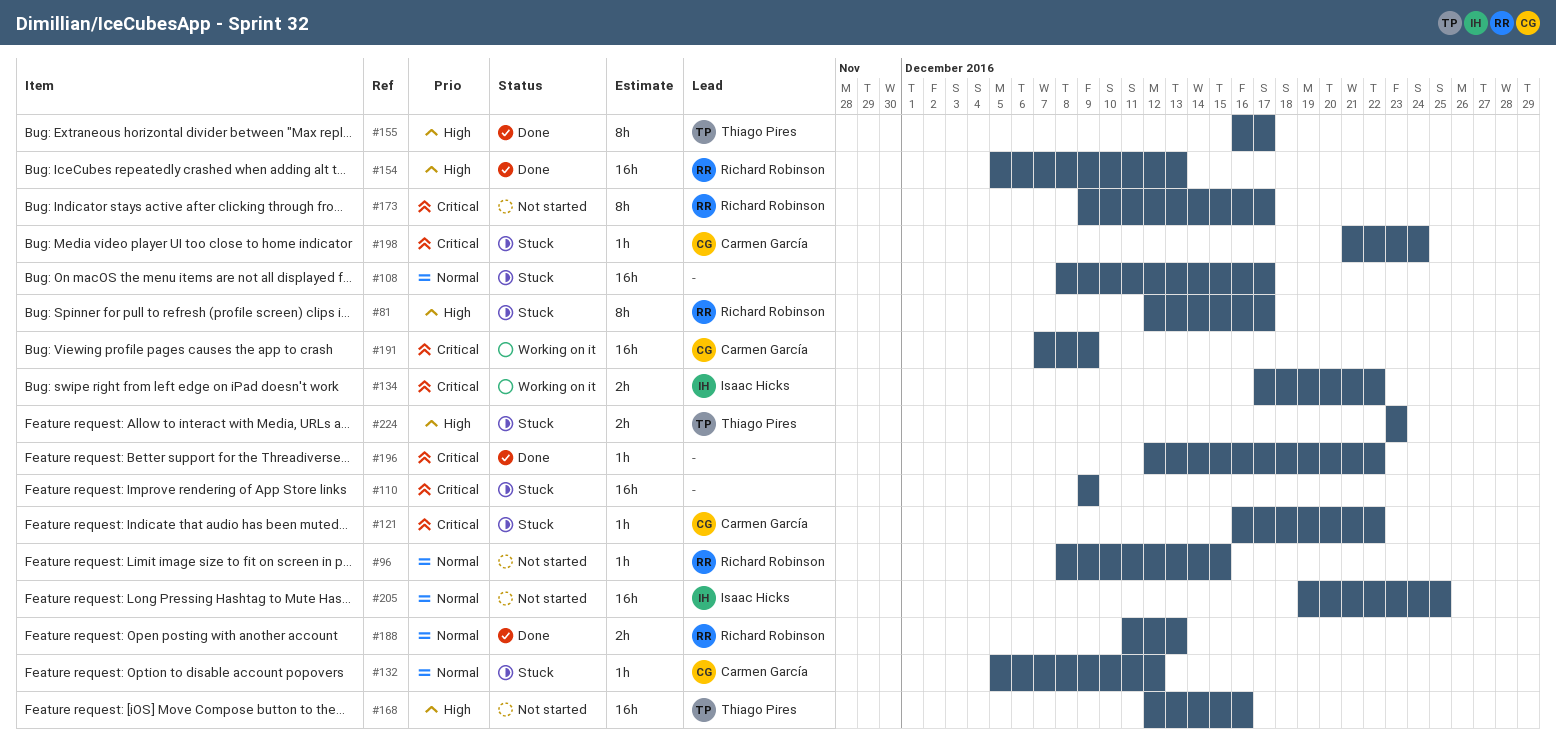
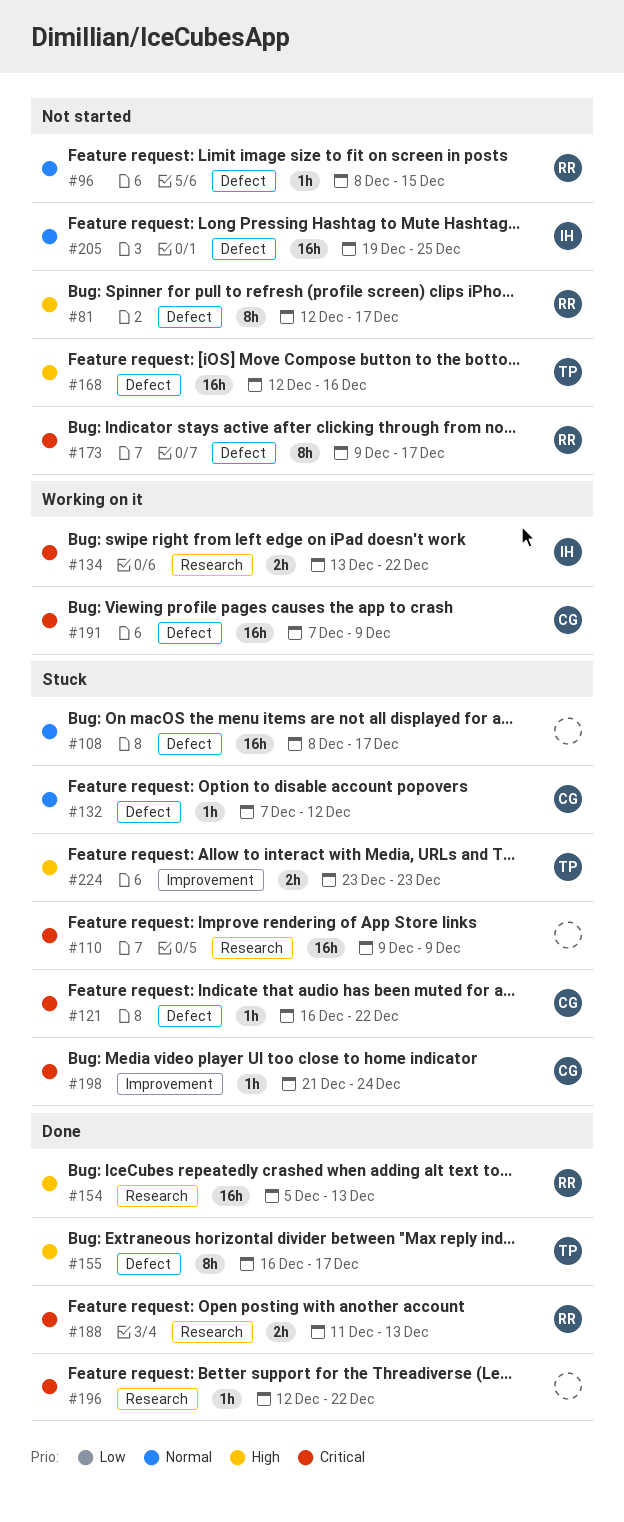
#81, status: Stuck -> Not started
#132, start: Dec 5 -> Dec 7
#134, start: Dec 17 -> Dec 13
#188, priority: Normal -> Critical

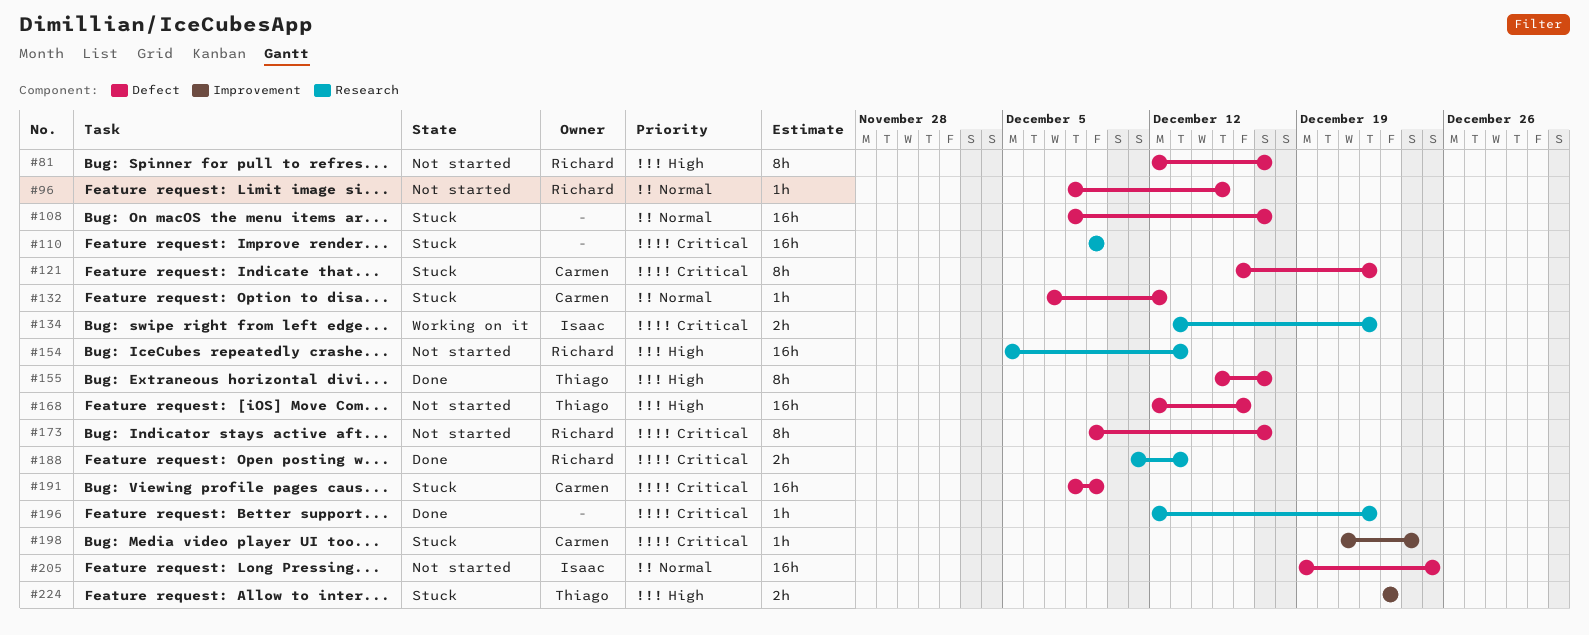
#121, estimate: 1h -> 8h
#154, status: Done -> Not started
#155, start: Dec 16 -> Dec 15
#191, status: Working on it -> Stuck
#191, start: Dec 7 -> Dec 8

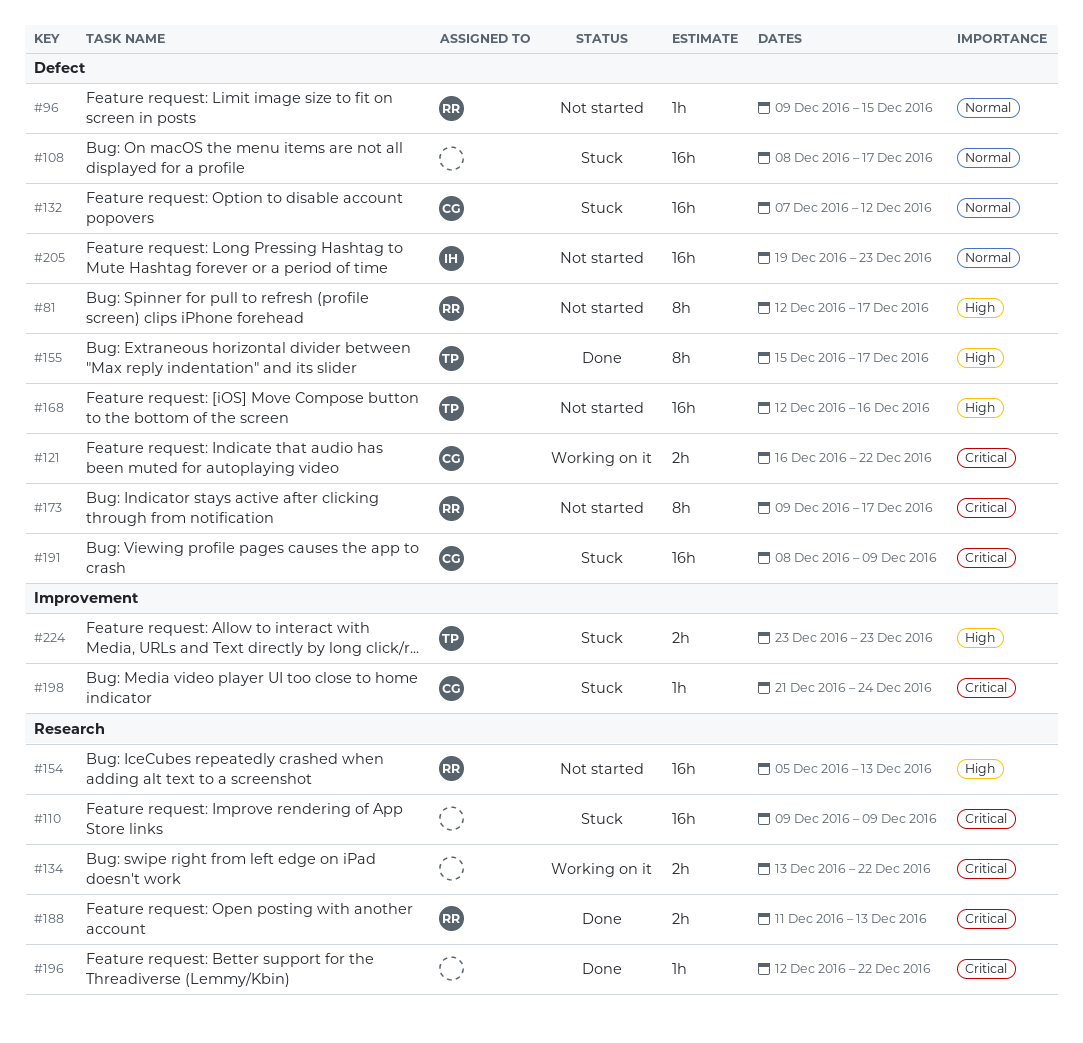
#96, start: Dec 8 -> Dec 9
#121, status: Stuck -> Working on it
#121, estimate: 8h -> 2h
#132, estimate: 1h -> 16h
#134, owner: Isaac -> none
#205, due: Dec 25 -> Dec 23

